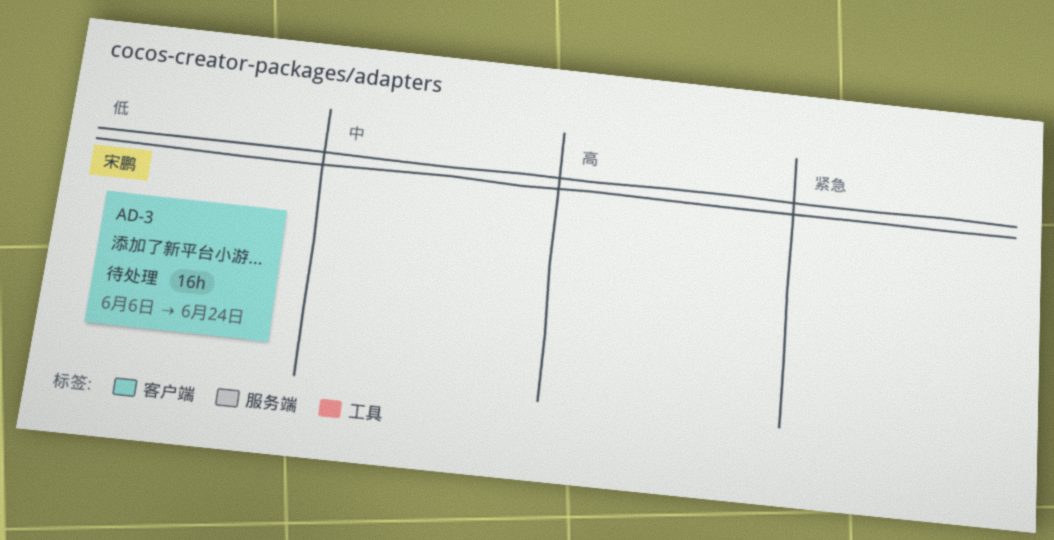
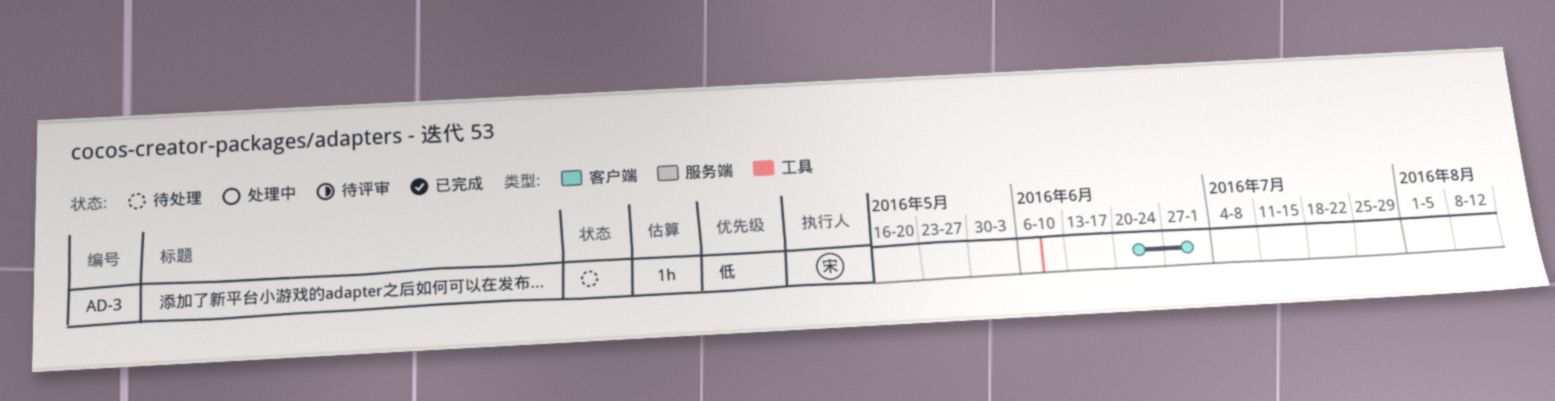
AD-3, estimate: 16h -> 1h
AD-3, start: Jun 6 -> Jun 20
AD-3, due: Jun 24 -> Jul 1

